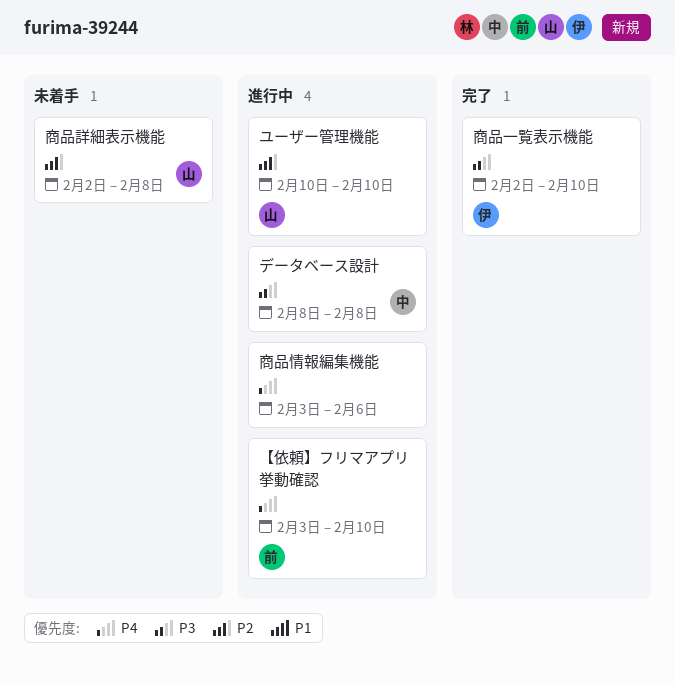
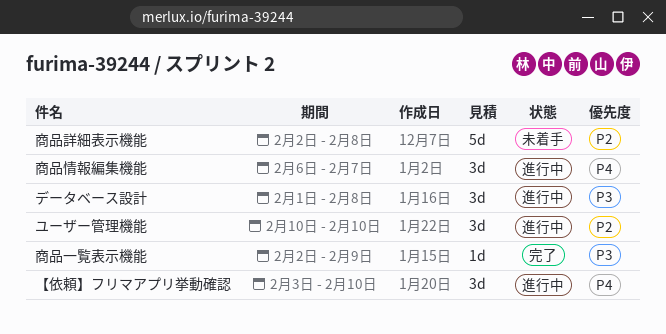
データベース設計, start: Feb 8 -> Feb 1
商品一覧表示機能, due: Feb 10 -> Feb 9
商品情報編集機能, start: Feb 3 -> Feb 6
商品情報編集機能, due: Feb 6 -> Feb 7

